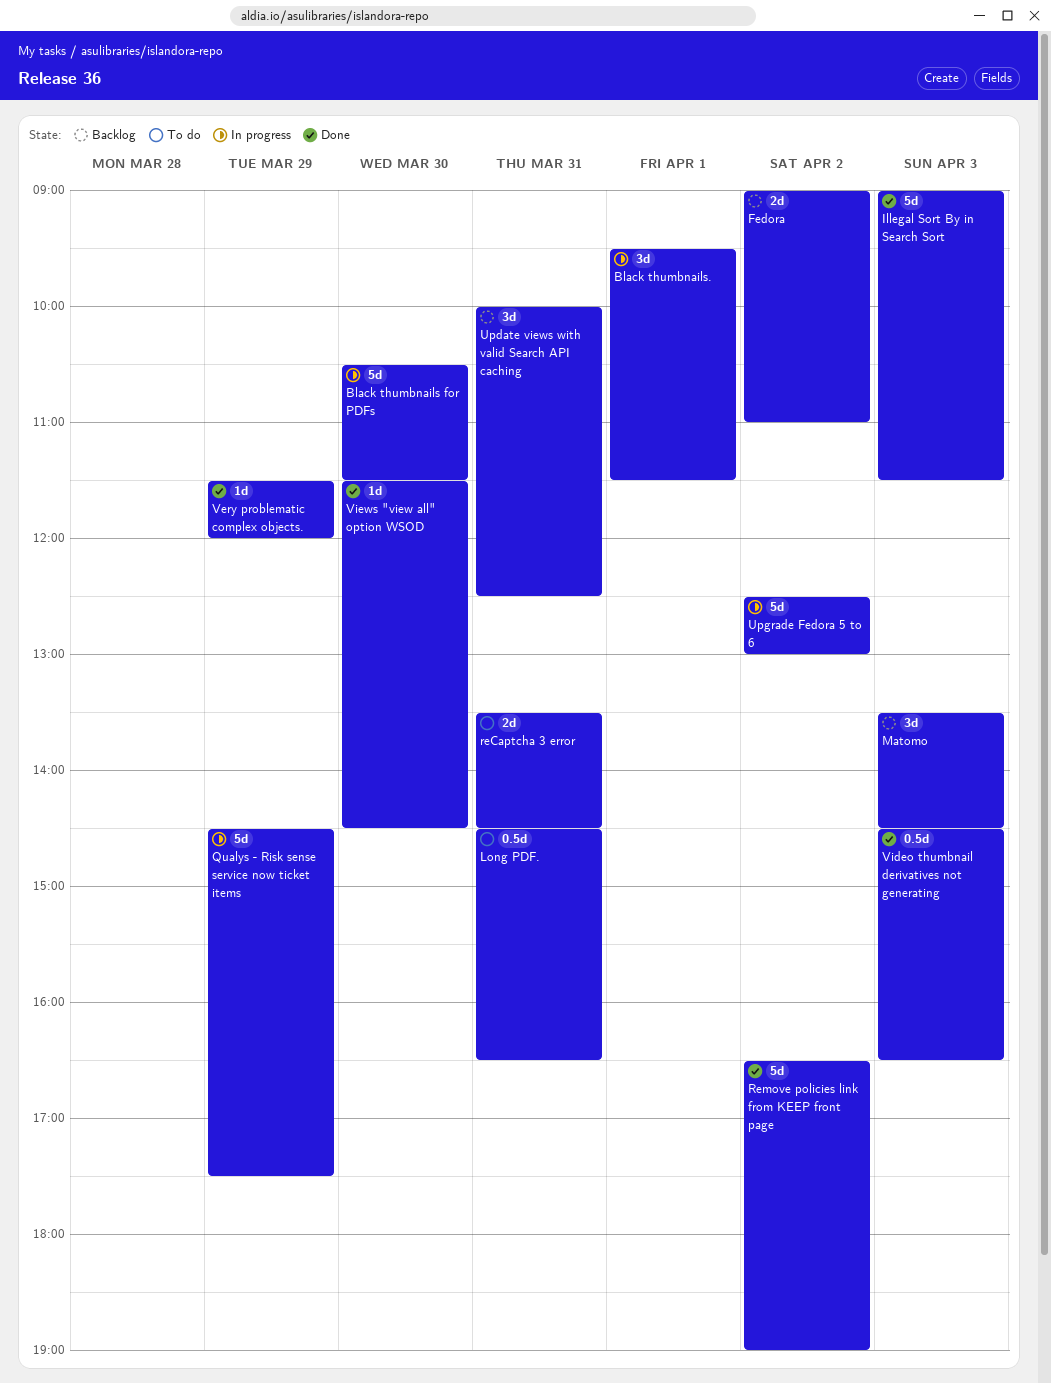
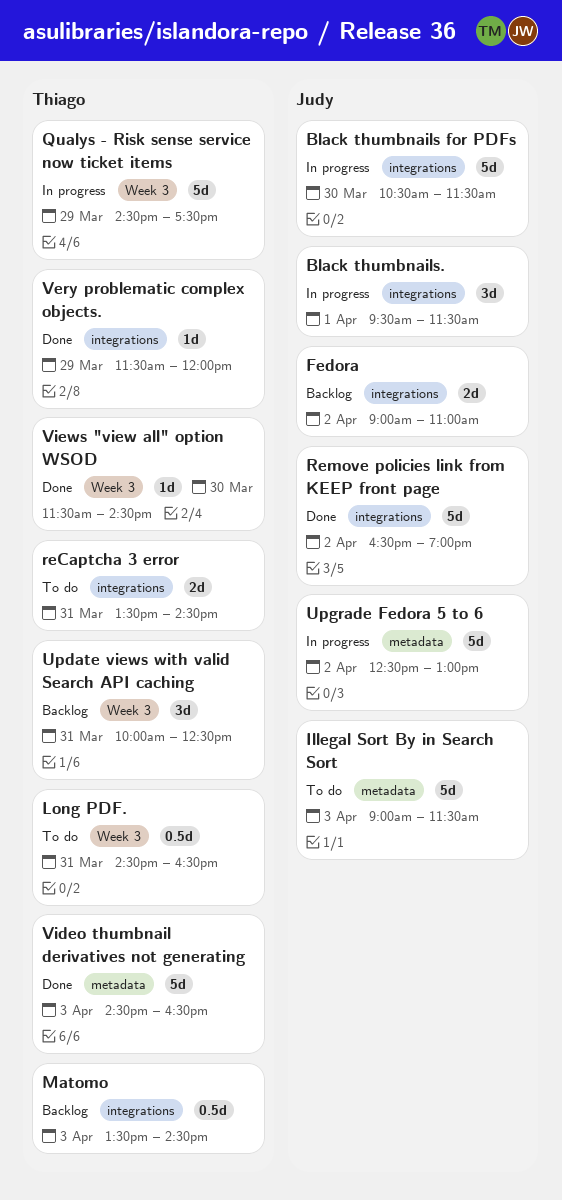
Illegal Sort By in Search Sort, status: Done -> To do
Matomo, estimate: 3d -> 0.5d
Video thumbnail derivatives not generating, estimate: 0.5d -> 5d

